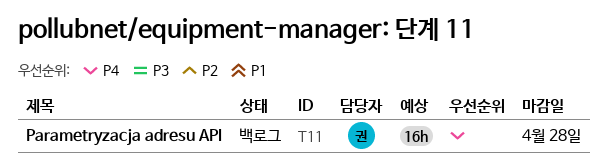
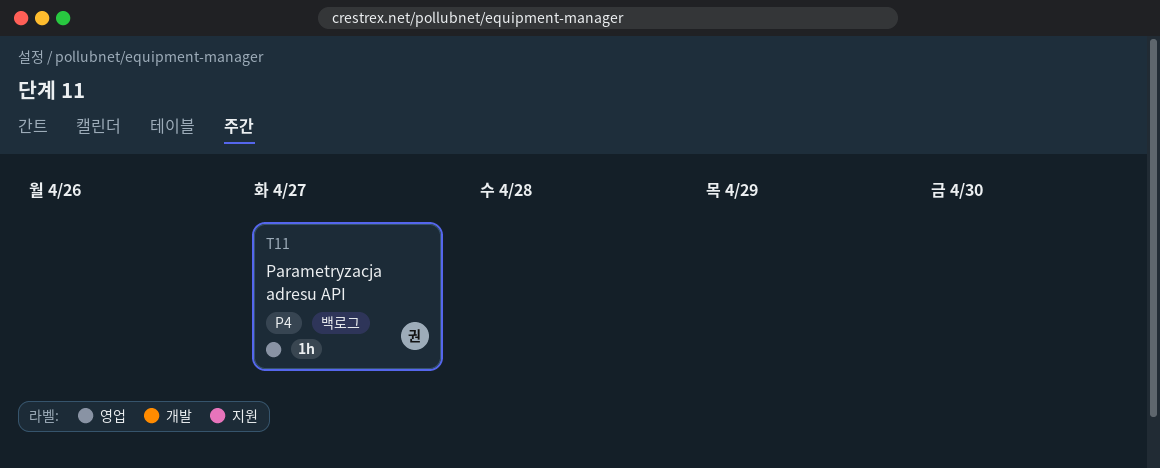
T11, estimate: 16h -> 1h
T11, due: Apr 28 -> Apr 27

